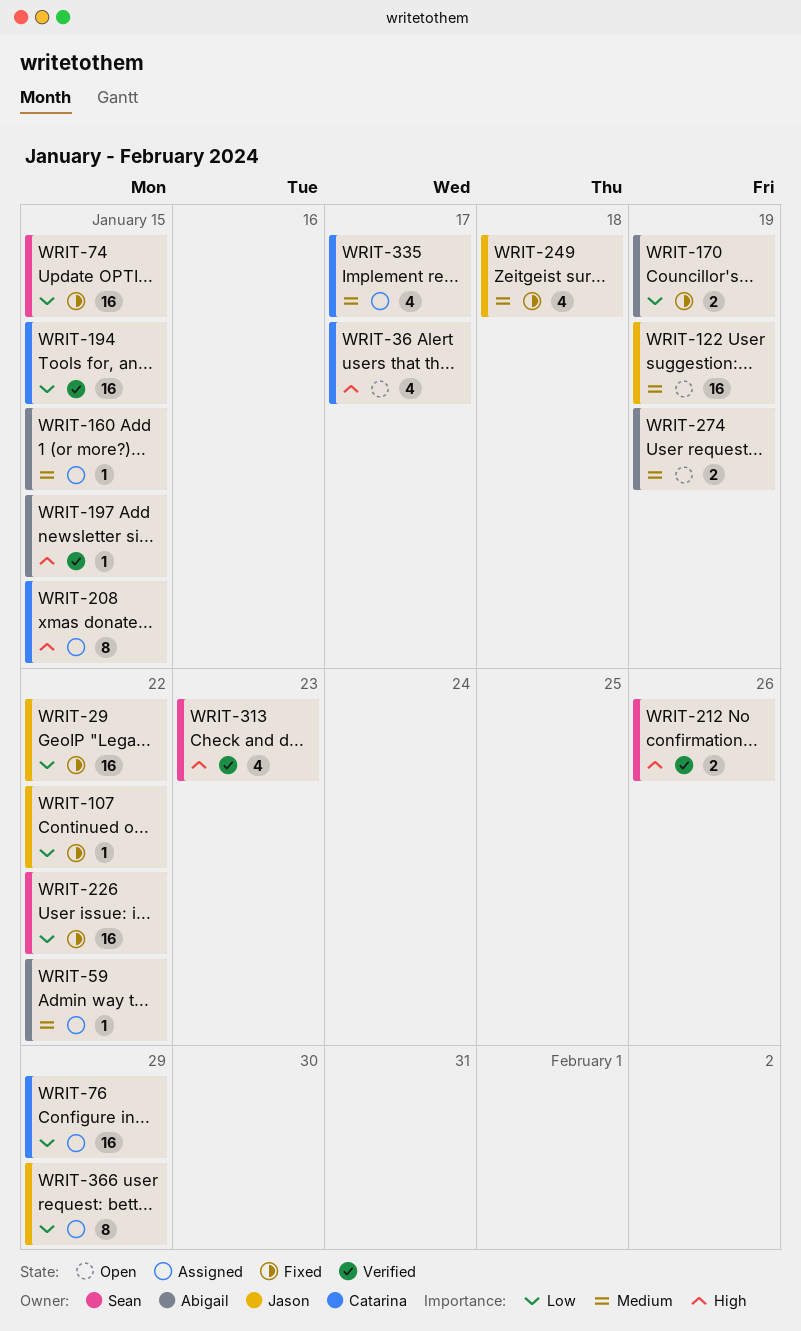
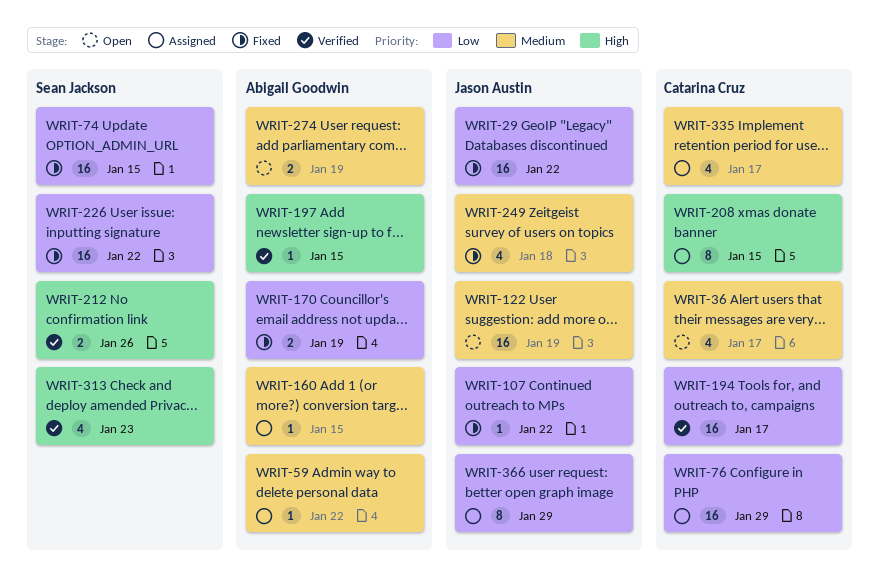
WRIT-36, priority: High -> Medium
WRIT-194, due: Jan 15 -> Jan 17

